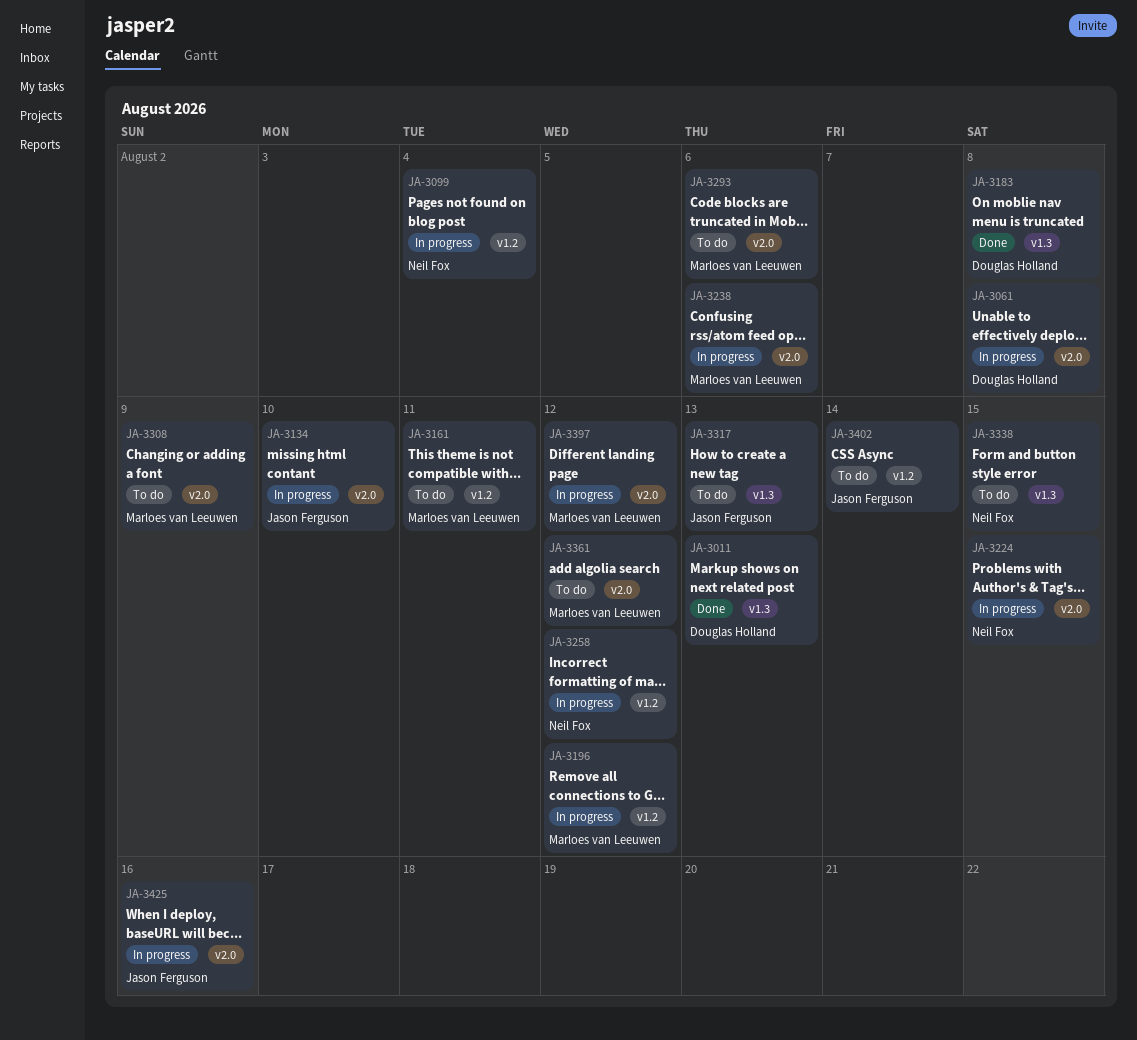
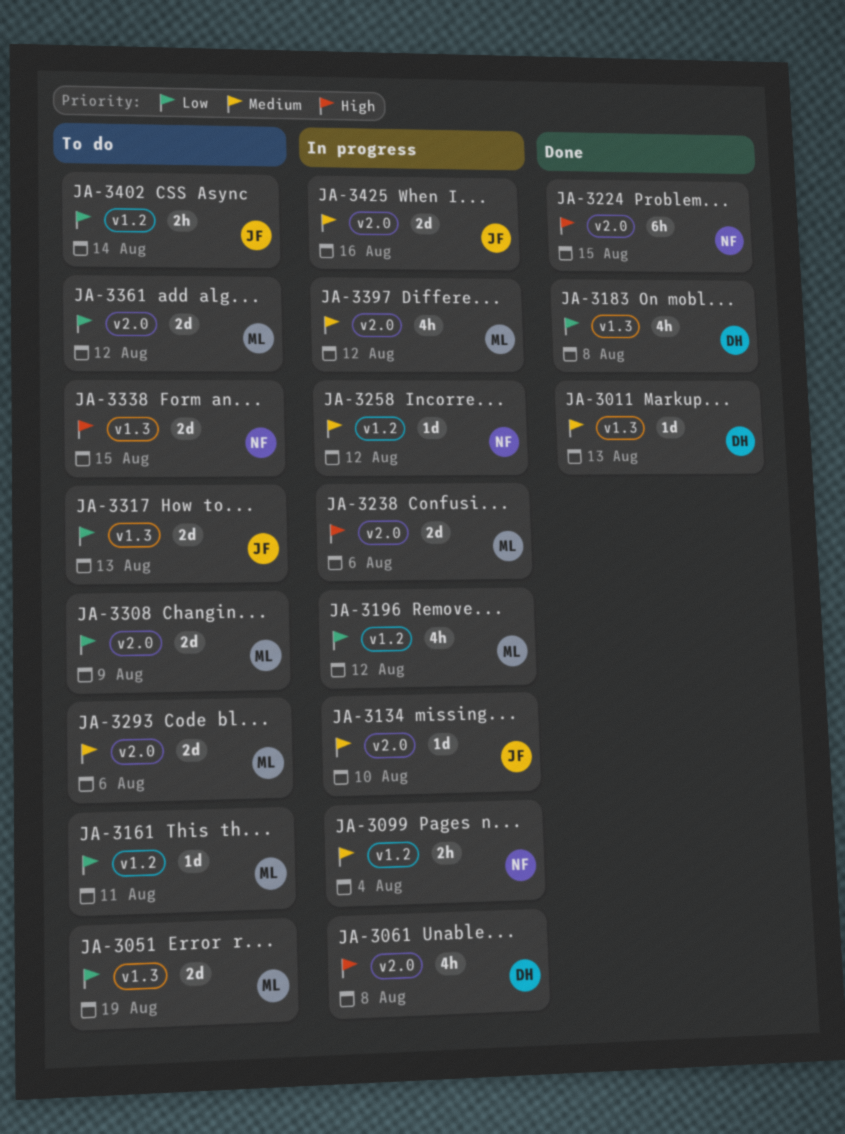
JA-3051: none -> present
JA-3224, status: In progress -> Done

